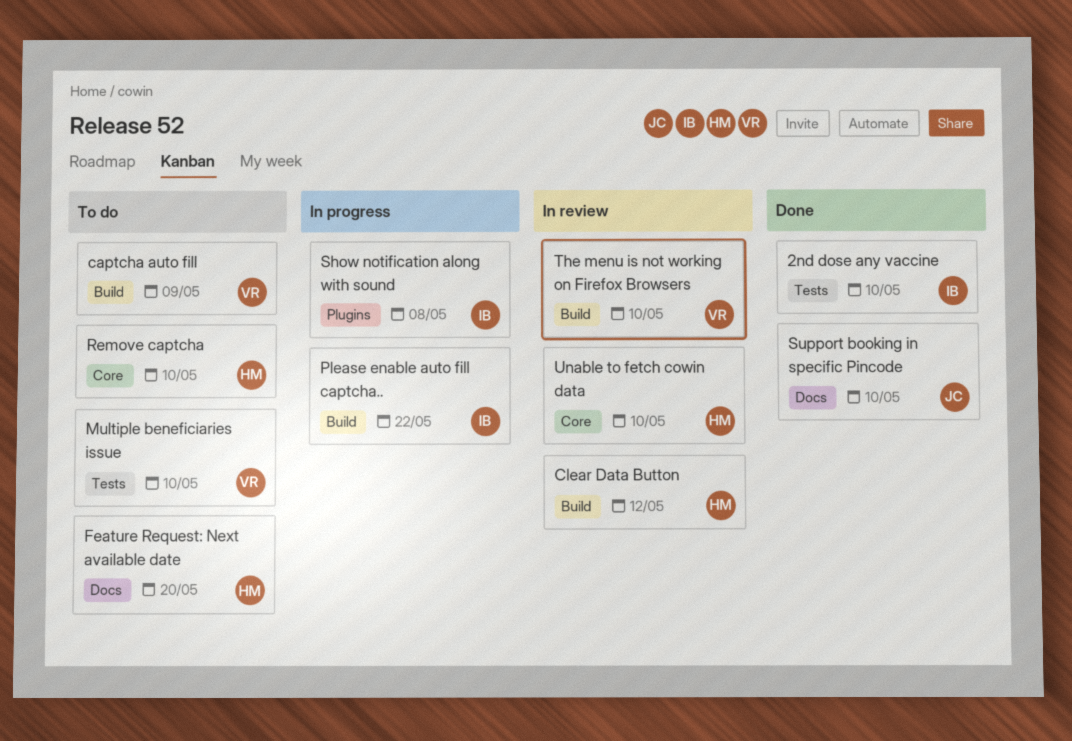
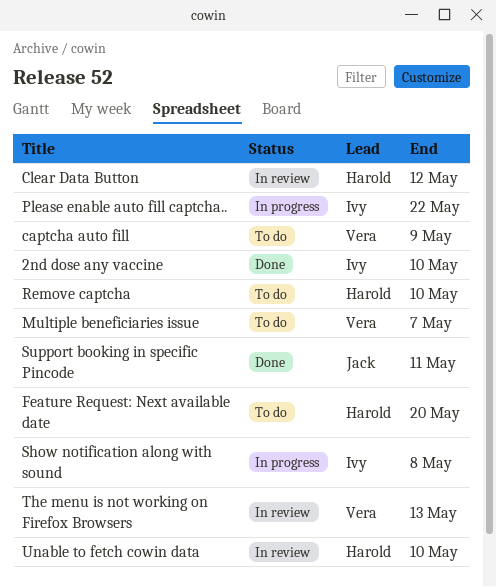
Multiple beneficiaries issue, due: May 10 -> May 7
Support booking in specific Pincode, due: May 10 -> May 11
The menu is not working on Firefox Browsers, due: May 10 -> May 13

